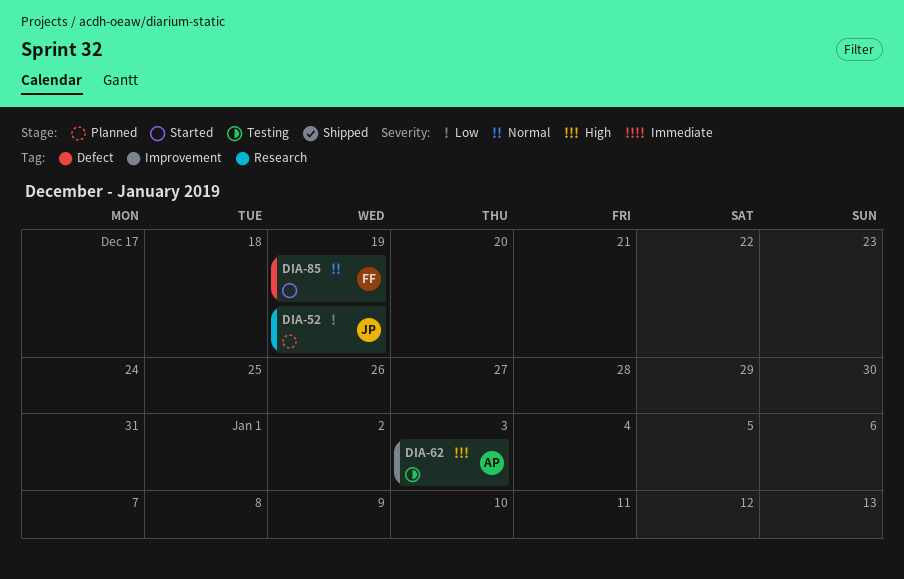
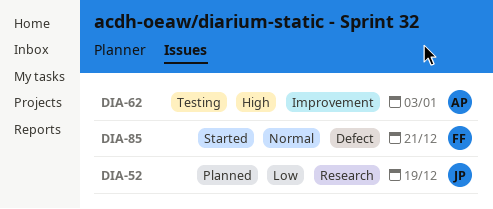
DIA-85, due: Dec 19 -> Dec 21

